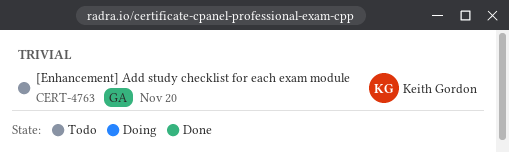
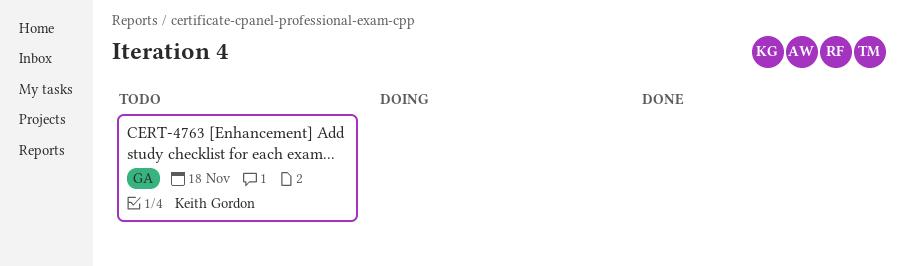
CERT-4763, due: Nov 20 -> Nov 18

